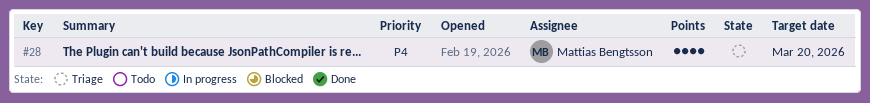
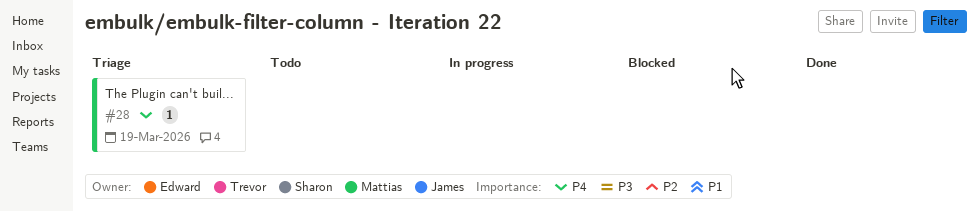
#28, estimate: 4 -> 1
#28, due: Mar 20 -> Mar 19

